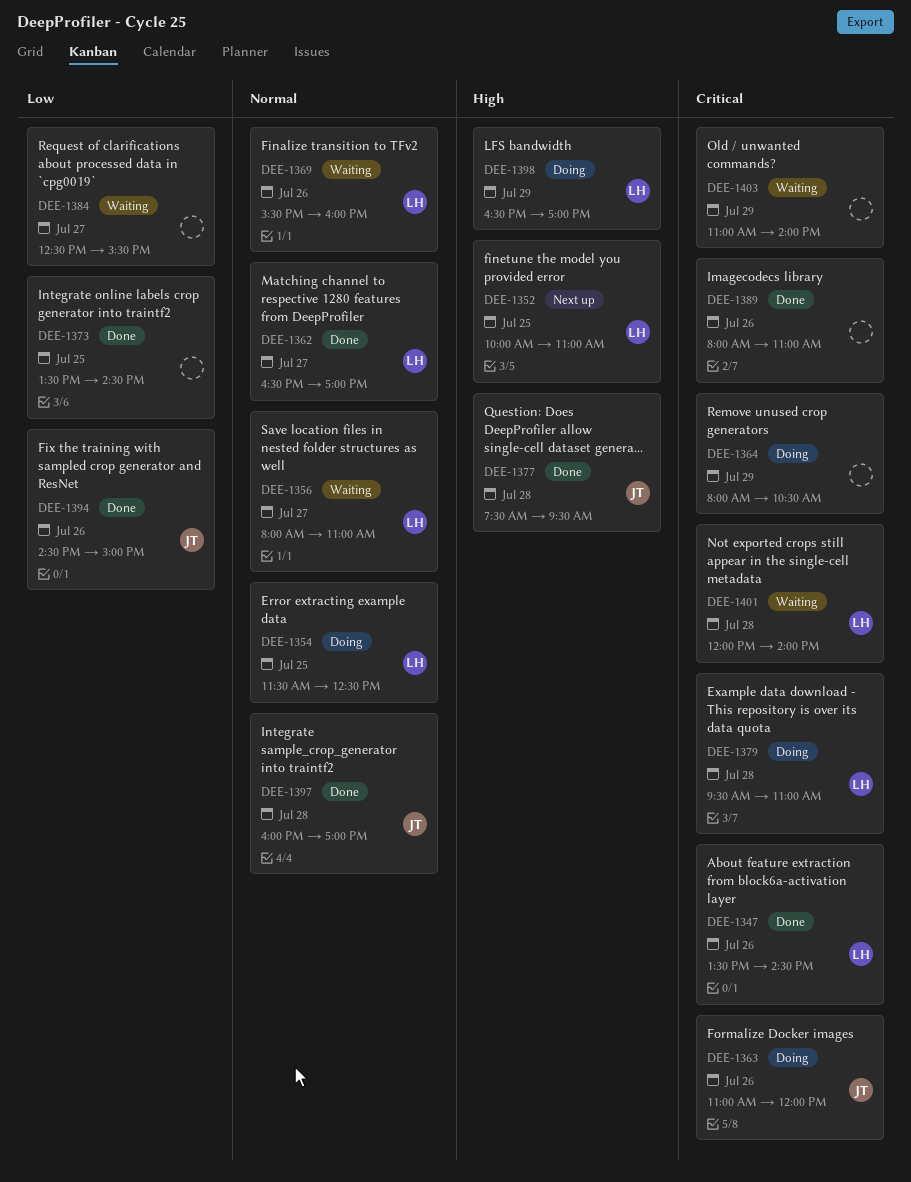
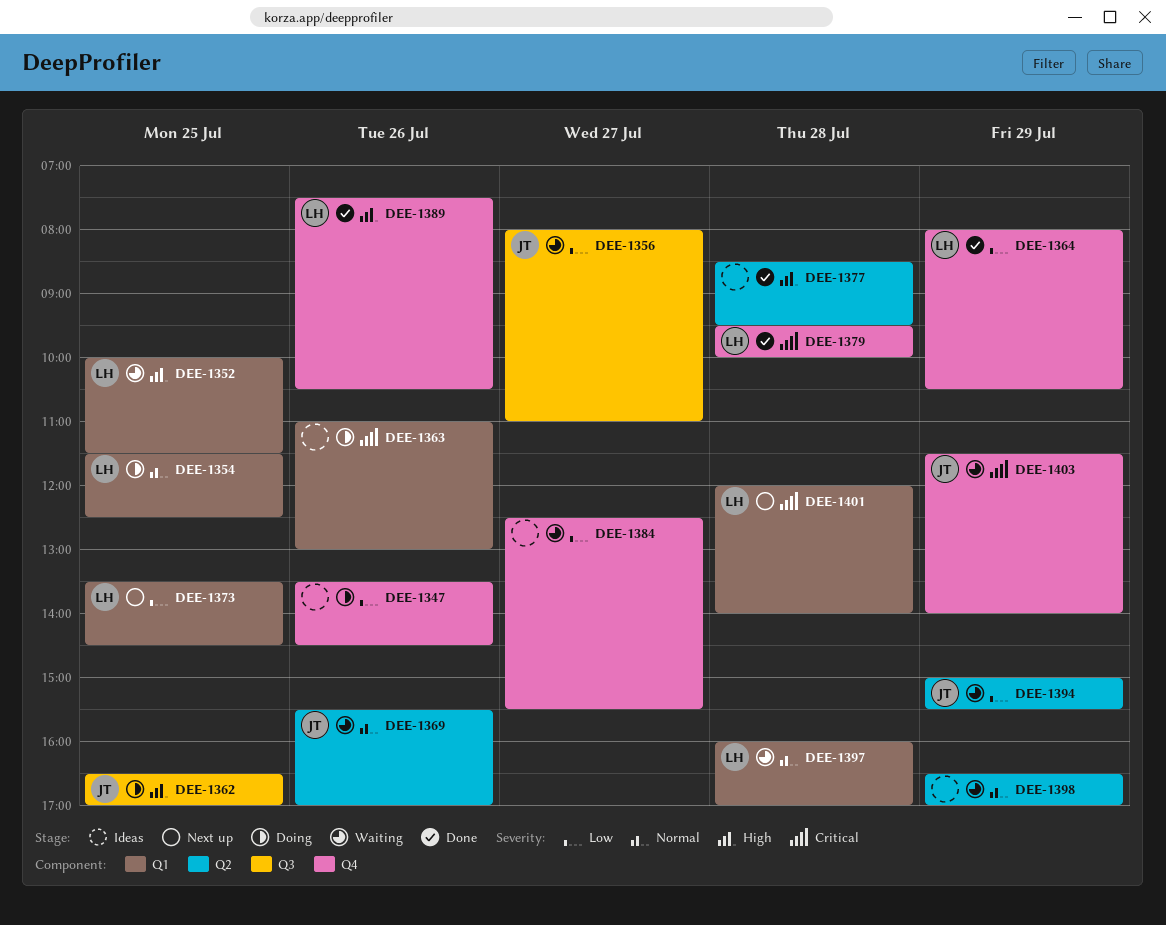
DEE-1347, status: Done -> Doing
DEE-1347, owner: LH -> none
DEE-1347, priority: Critical -> Low
DEE-1352, status: Next up -> Waiting
DEE-1352, ends: 11:00 -> 11:30
DEE-1356, owner: LH -> JT
DEE-1356, priority: Normal -> Low
DEE-1362, status: Done -> Doing
DEE-1362, owner: LH -> JT
DEE-1362, priority: Normal -> High
DEE-1362, day: Jul 27 -> Jul 25
DEE-1363, owner: JT -> none
DEE-1363, ends: 12:00 -> 13:00
DEE-1364, status: Doing -> Done
DEE-1364, owner: none -> LH
DEE-1364, priority: Critical -> Low
DEE-1369, owner: LH -> JT
DEE-1369, ends: 16:00 -> 17:00
DEE-1373, status: Done -> Next up
DEE-1373, owner: none -> LH
DEE-1377, owner: JT -> none
DEE-1377, begins: 07:30 -> 08:30
DEE-1379, status: Doing -> Done
DEE-1379, ends: 11:00 -> 10:00
DEE-1389, owner: none -> LH
DEE-1389, priority: Critical -> High
DEE-1389, begins: 08:00 -> 07:30
DEE-1389, ends: 11:00 -> 10:30
DEE-1394, status: Done -> Waiting
DEE-1394, day: Jul 26 -> Jul 29
DEE-1394, begins: 14:30 -> 15:00
DEE-1394, ends: 15:00 -> 15:30
DEE-1397, status: Done -> Waiting
DEE-1397, owner: JT -> LH
DEE-1398, status: Doing -> Waiting
DEE-1398, owner: LH -> none
DEE-1398, priority: High -> Normal
DEE-1401, status: Waiting -> Next up
DEE-1403, owner: none -> JT
DEE-1403, begins: 11:00 -> 11:30

